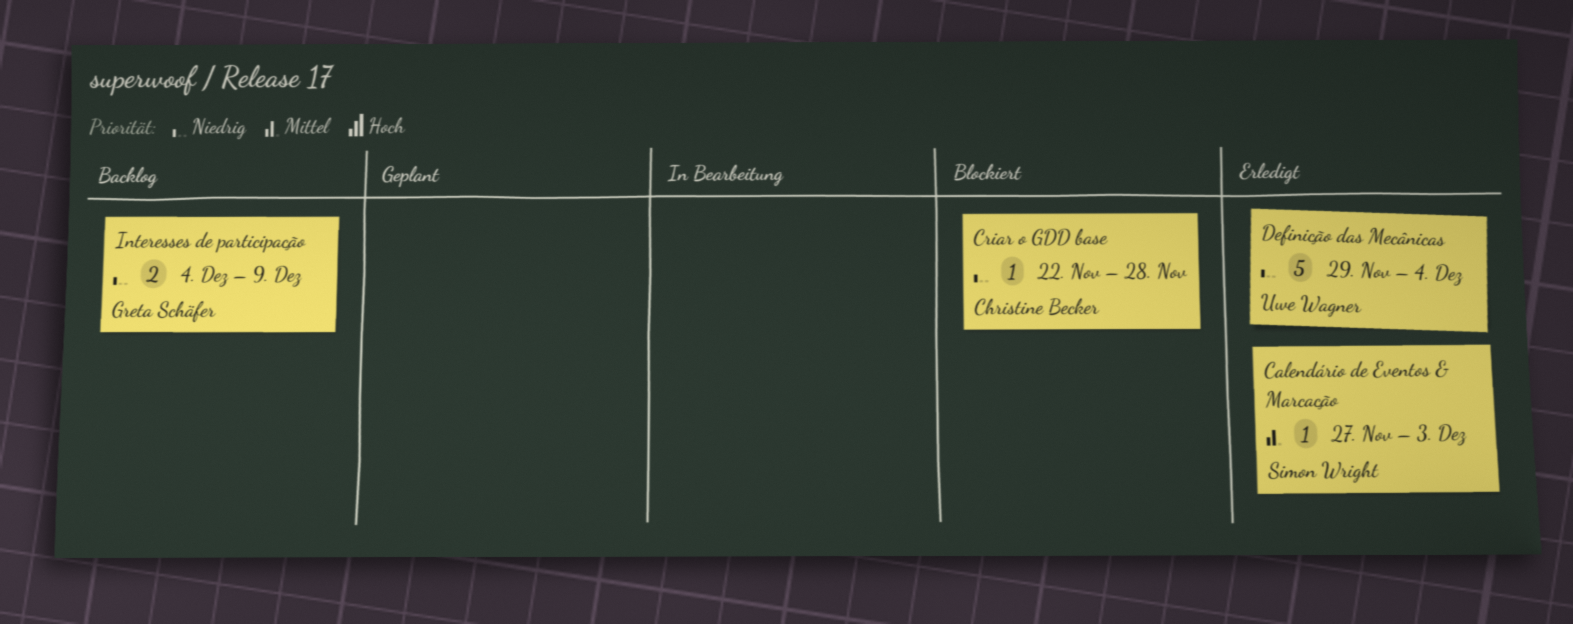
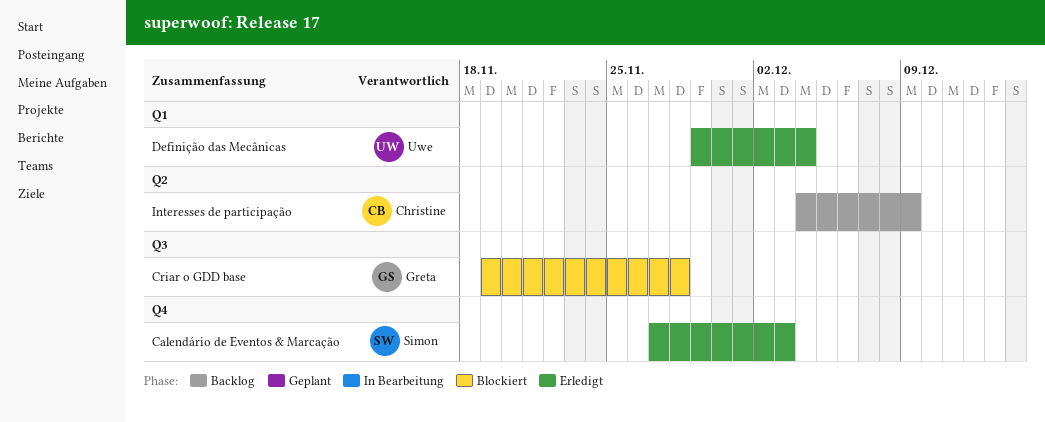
Criar o GDD base, owner: Christine Becker -> Greta Schäfer
Criar o GDD base, start: Nov 22 -> Nov 19
Interesses de participação, owner: Greta Schäfer -> Christine Becker

